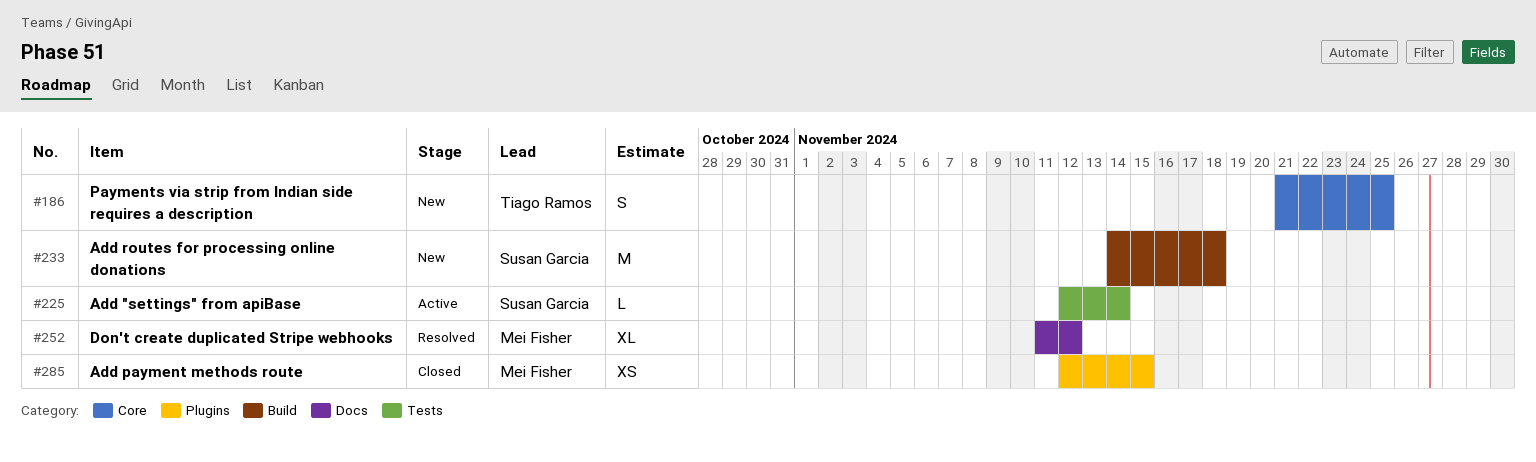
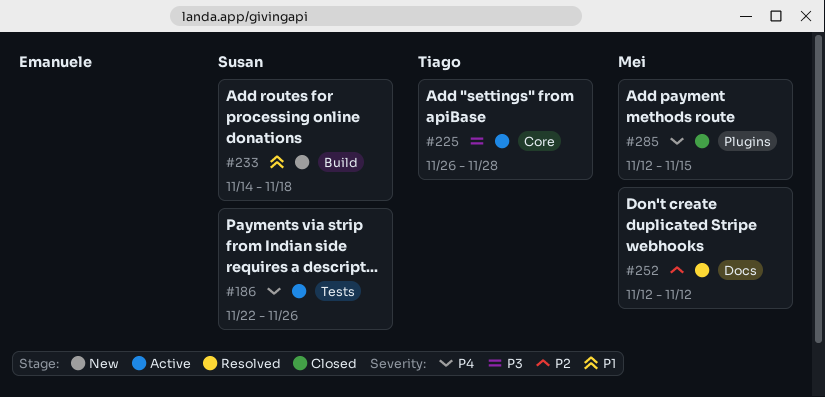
#186, status: New -> Active
#186, owner: Tiago Ramos -> Susan Garcia
#186, label: Core -> Tests
#186, start: Nov 21 -> Nov 22
#186, due: Nov 25 -> Nov 26
#225, owner: Susan Garcia -> Tiago Ramos
#225, label: Tests -> Core
#225, start: Nov 12 -> Nov 26
#225, due: Nov 14 -> Nov 28
#252, start: Nov 11 -> Nov 12

